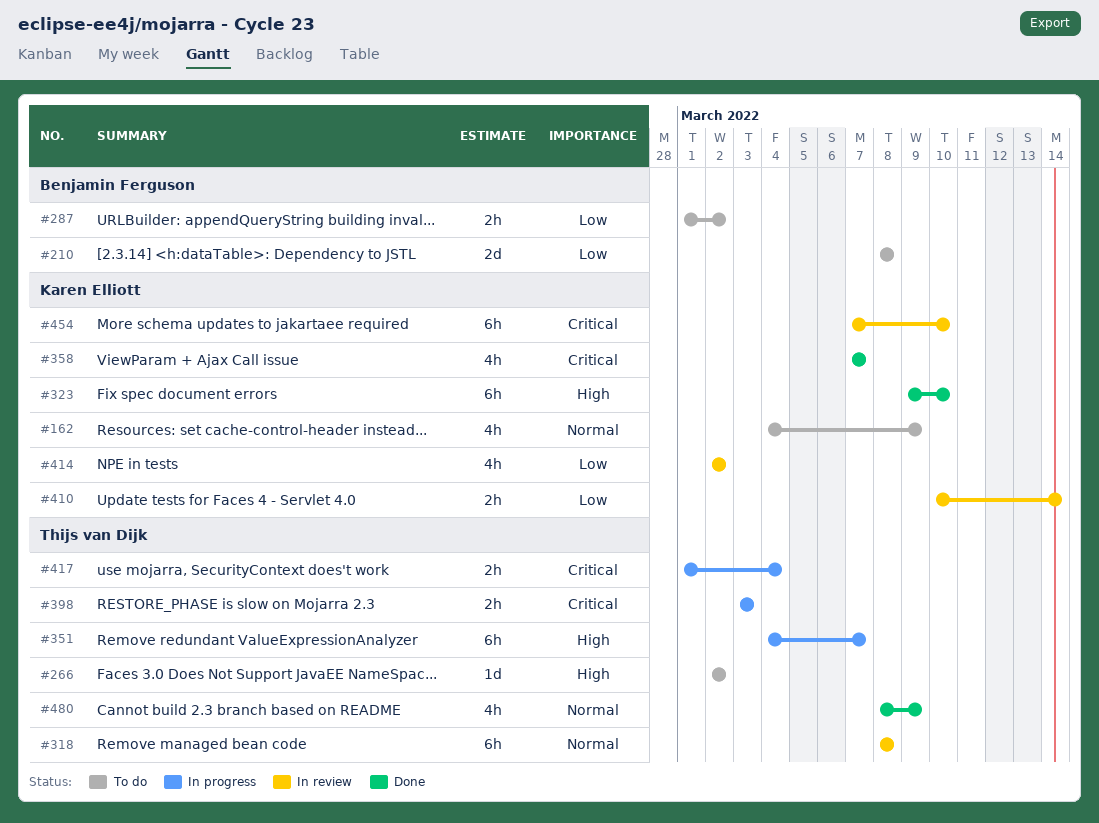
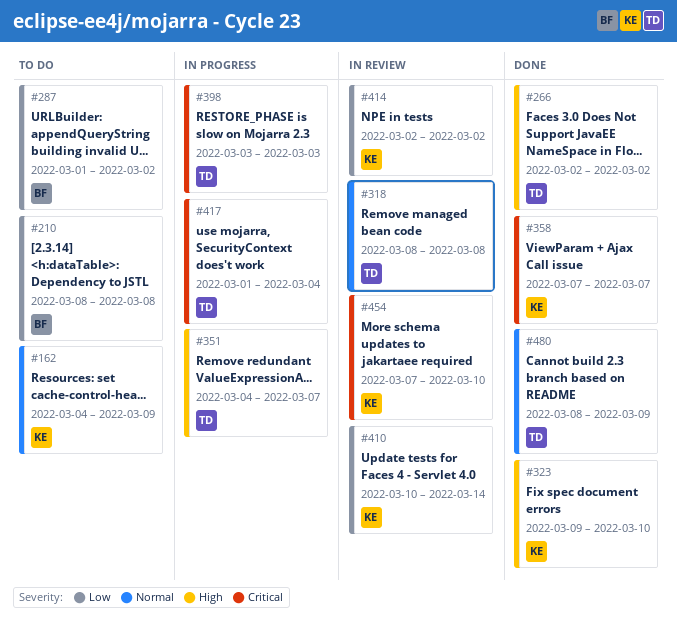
#266, status: To do -> Done

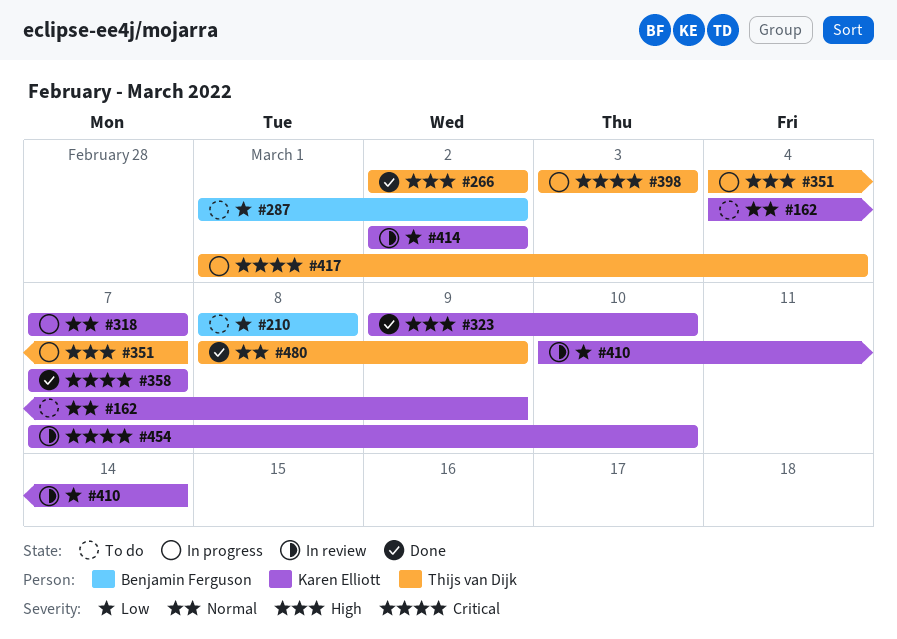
#318, status: In review -> In progress
#318, owner: Thijs van Dijk -> Karen Elliott
#318, start: Mar 8 -> Mar 7
#318, due: Mar 8 -> Mar 7

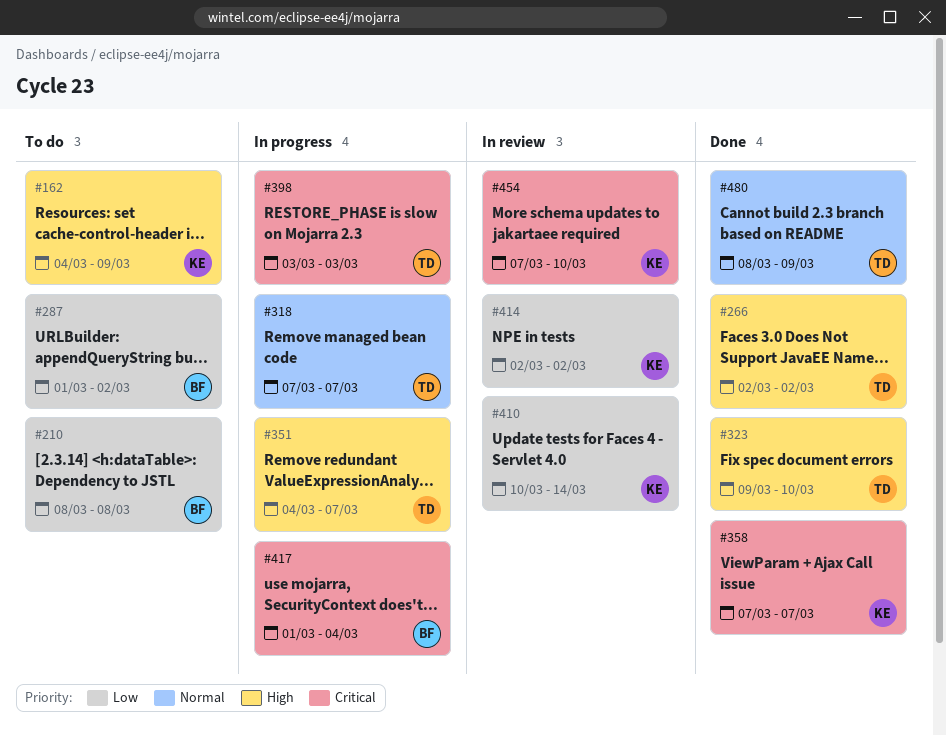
#162, priority: Normal -> High
#318, owner: Karen Elliott -> Thijs van Dijk
#323, owner: Karen Elliott -> Thijs van Dijk
#417, owner: Thijs van Dijk -> Benjamin Ferguson

